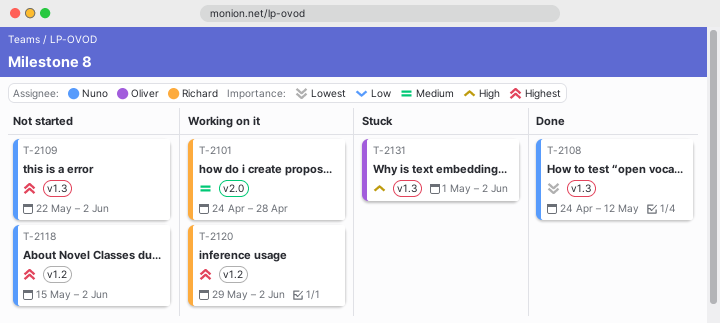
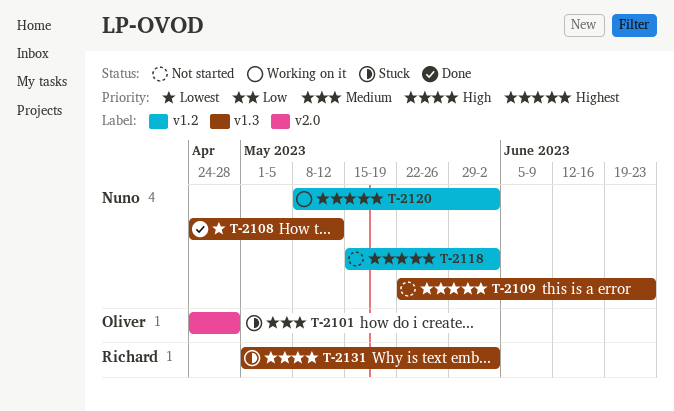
T-2101, status: Working on it -> Stuck
T-2101, owner: Richard -> Oliver
T-2109, due: Jun 2 -> Jun 23
T-2120, owner: Richard -> Nuno
T-2120, start: May 29 -> May 8
T-2131, owner: Oliver -> Richard

